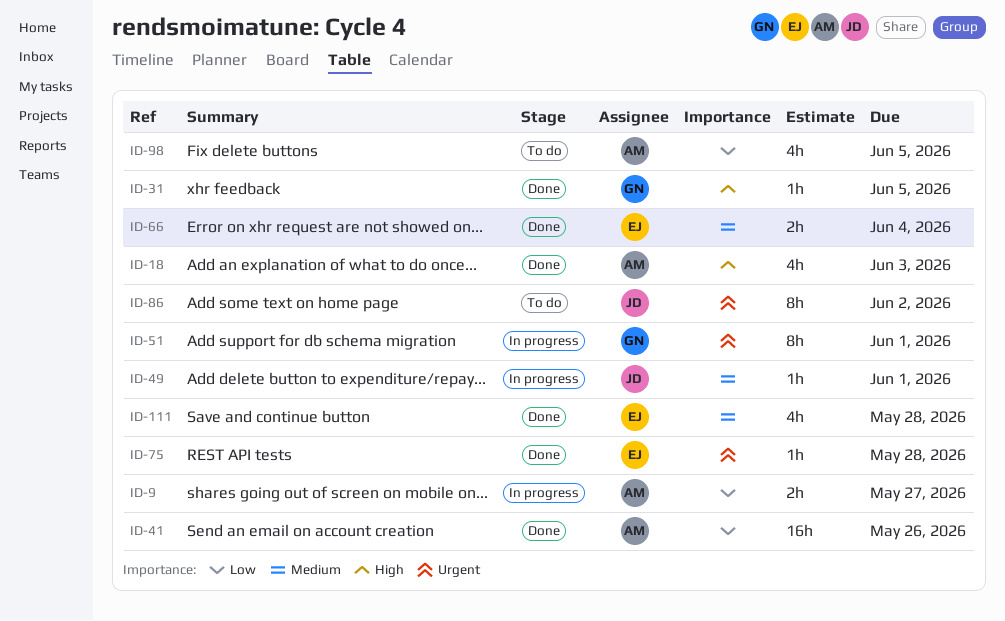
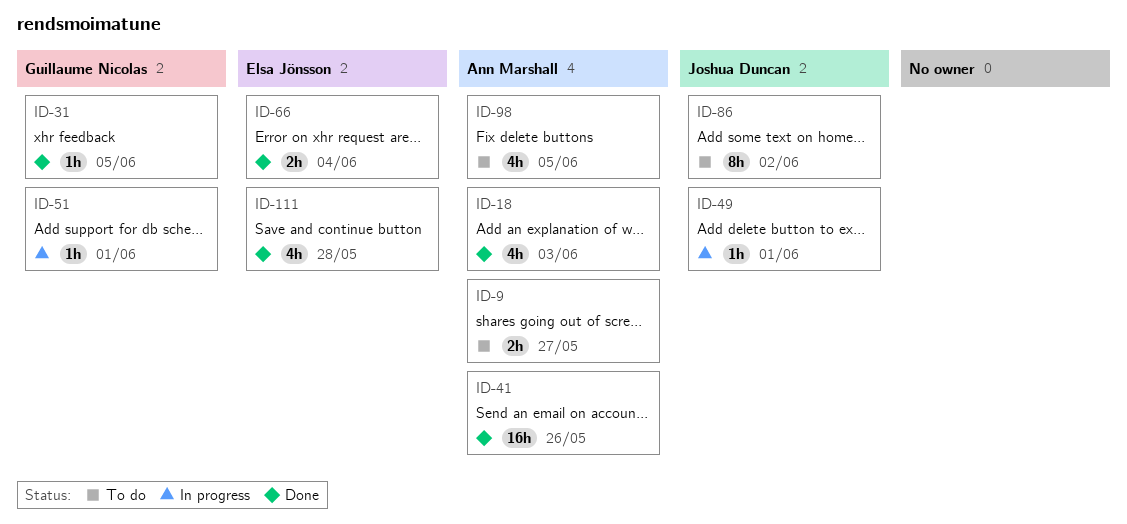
ID-9, status: In progress -> To do
ID-51, estimate: 8h -> 1h
ID-75: present -> none

